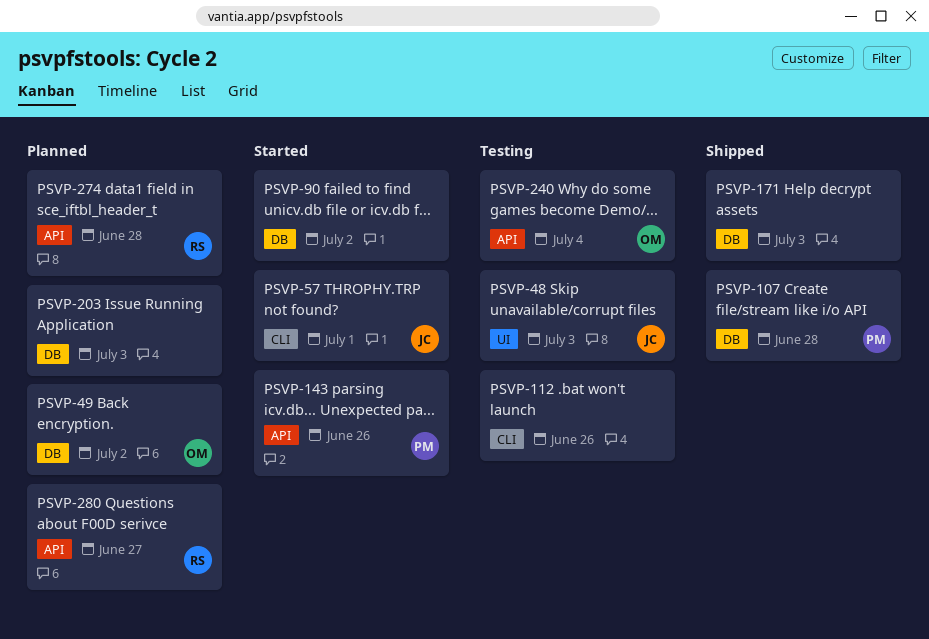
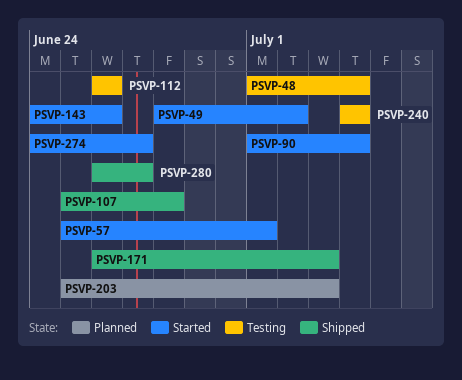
PSVP-48, due: Jul 3 -> Jul 4
PSVP-49, status: Planned -> Started
PSVP-90, due: Jul 2 -> Jul 4
PSVP-274, status: Planned -> Started
PSVP-274, due: Jun 28 -> Jun 27
PSVP-280, status: Planned -> Shipped

